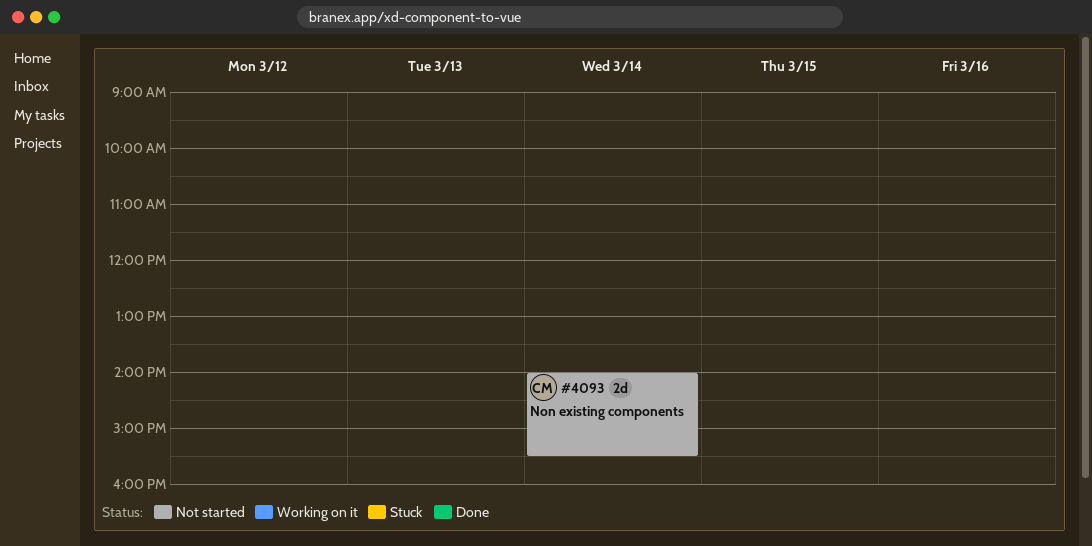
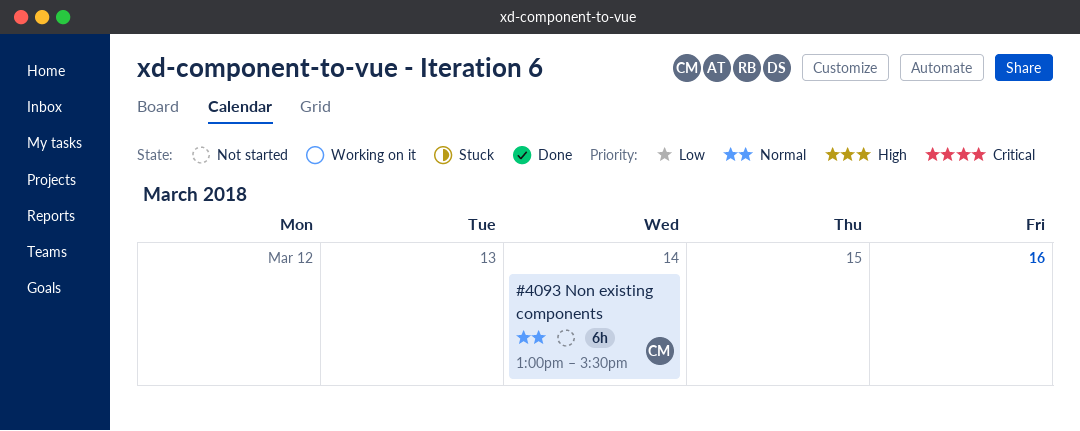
#4093, estimate: 2d -> 6h
#4093, begins: 14:00 -> 13:00

